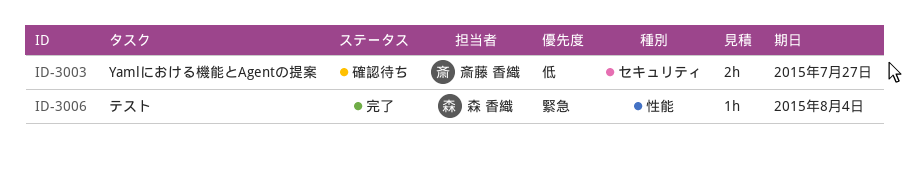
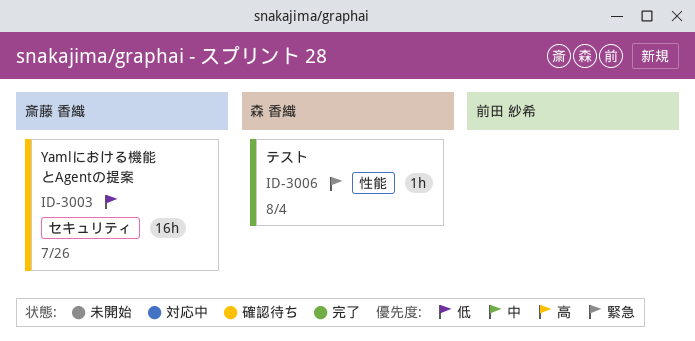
ID-3003, estimate: 2h -> 16h
ID-3003, due: Jul 27 -> Jul 26

